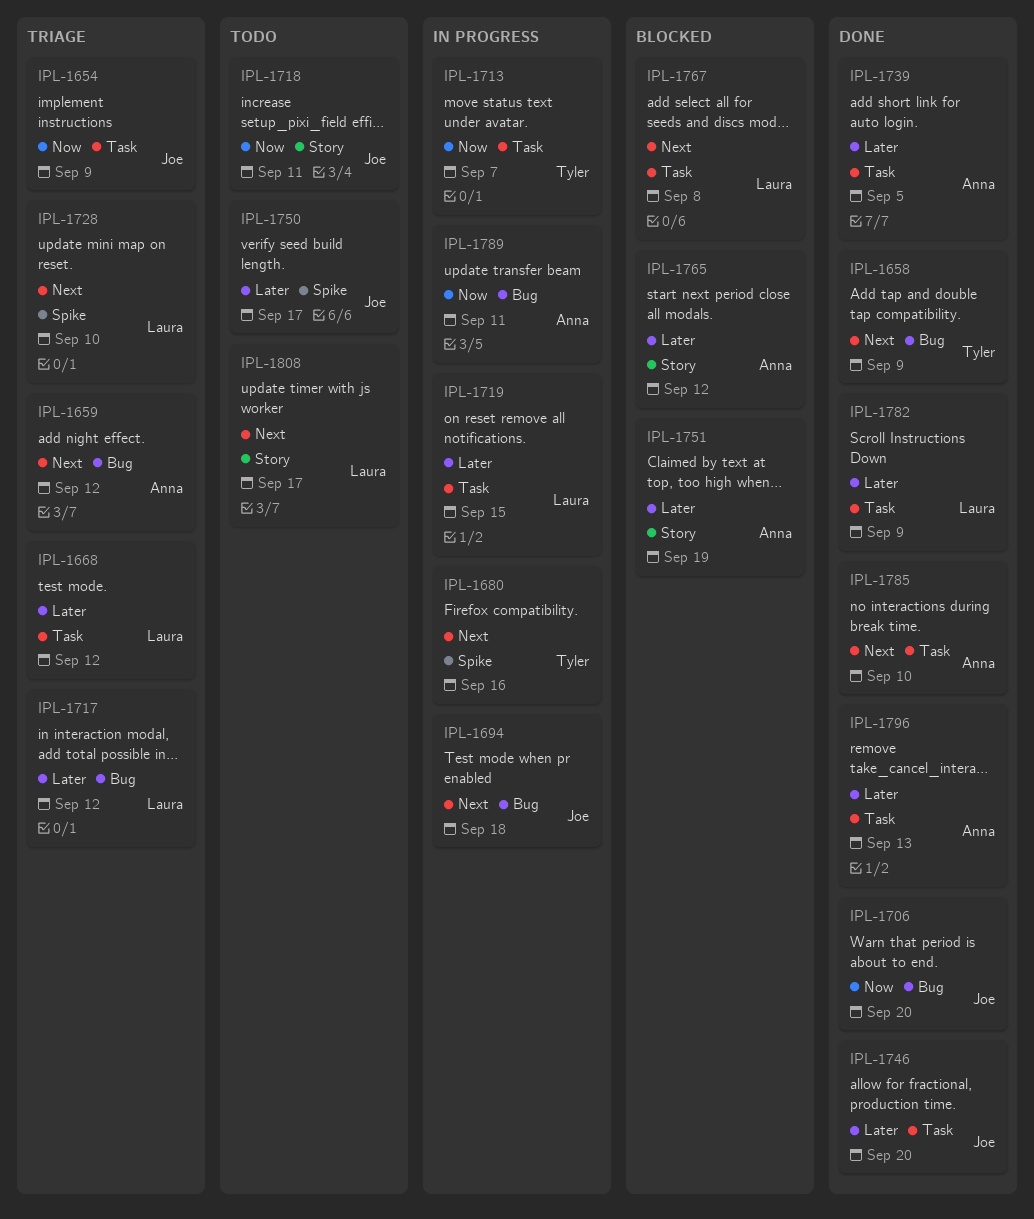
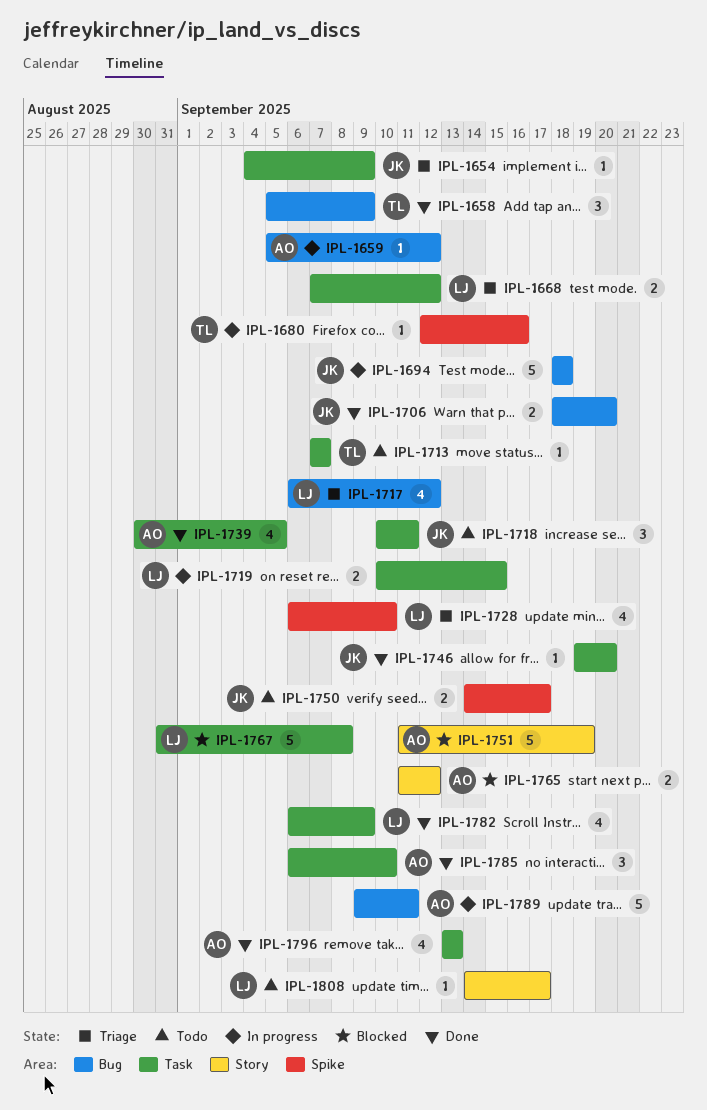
IPL-1659, status: Triage -> In progress
IPL-1713, status: In progress -> Todo
IPL-1718, label: Story -> Task

